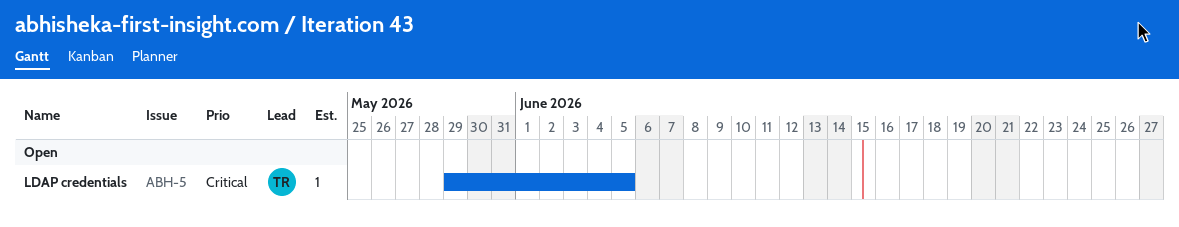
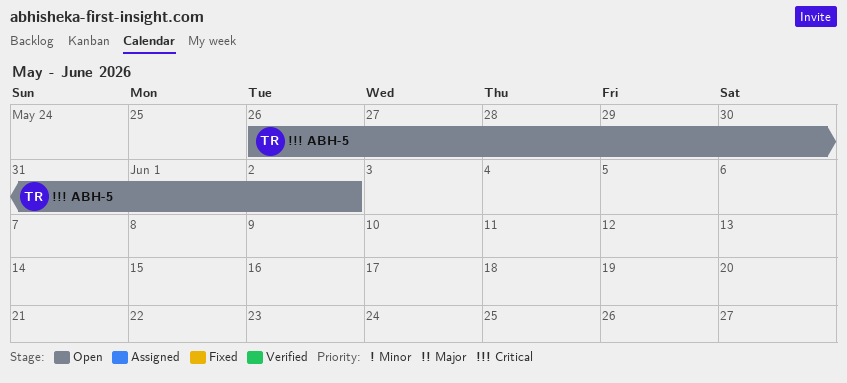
ABH-5, start: May 29 -> May 26
ABH-5, due: Jun 5 -> Jun 2

